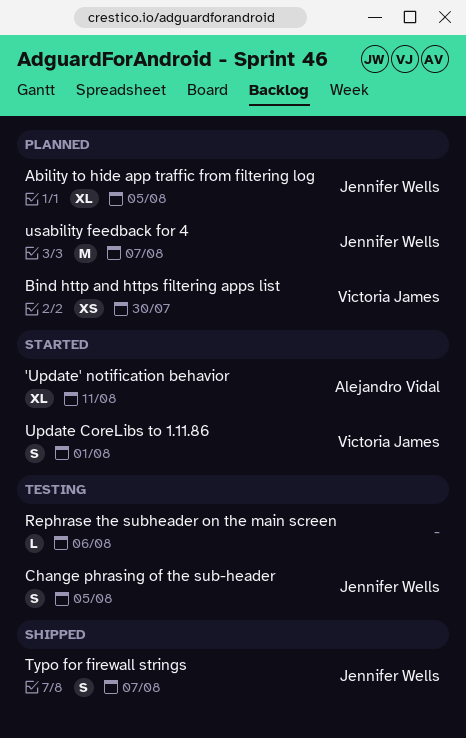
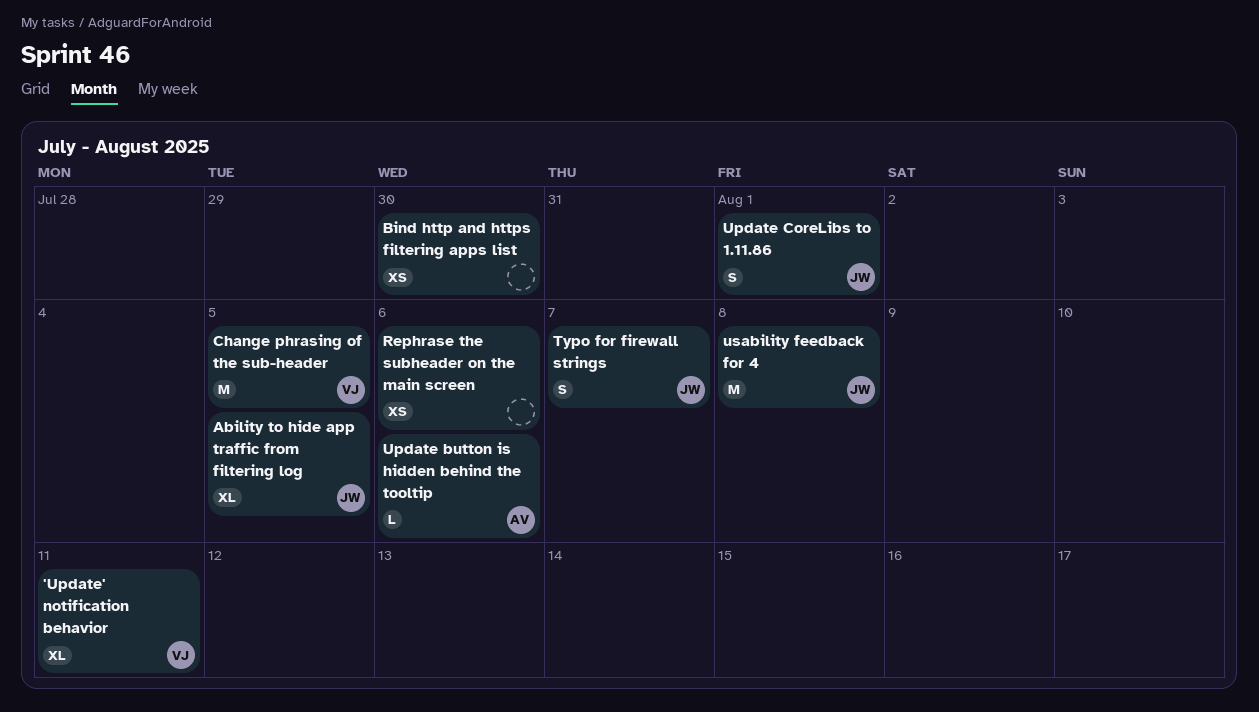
'Update' notification behavior, owner: Alejandro Vidal -> Victoria James
Bind http and https filtering apps list, owner: Victoria James -> none
Change phrasing of the sub-header, owner: Jennifer Wells -> Victoria James
Change phrasing of the sub-header, estimate: S -> M
Rephrase the subheader on the main screen, estimate: L -> XS
Update button is hidden behind the tooltip: none -> present
Update CoreLibs to 1.11.86, owner: Victoria James -> Jennifer Wells
usability feedback for 4, due: Aug 7 -> Aug 8

